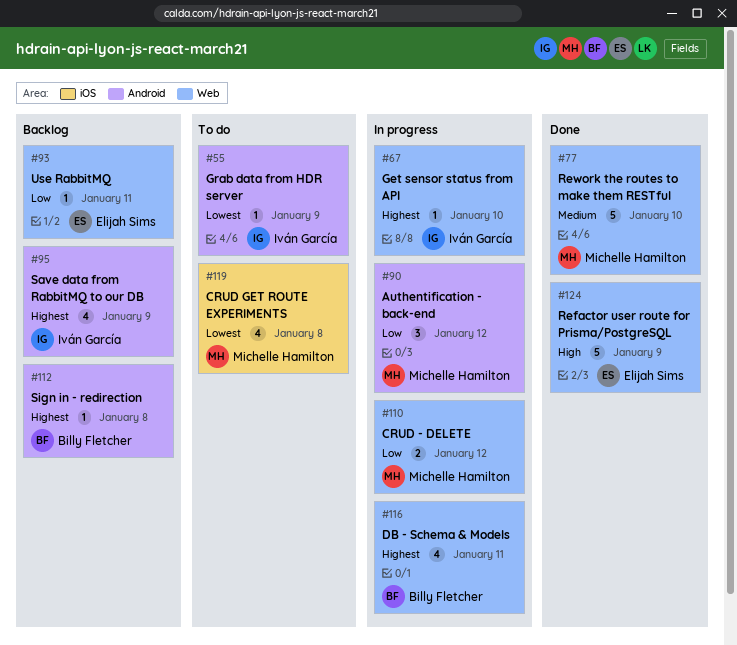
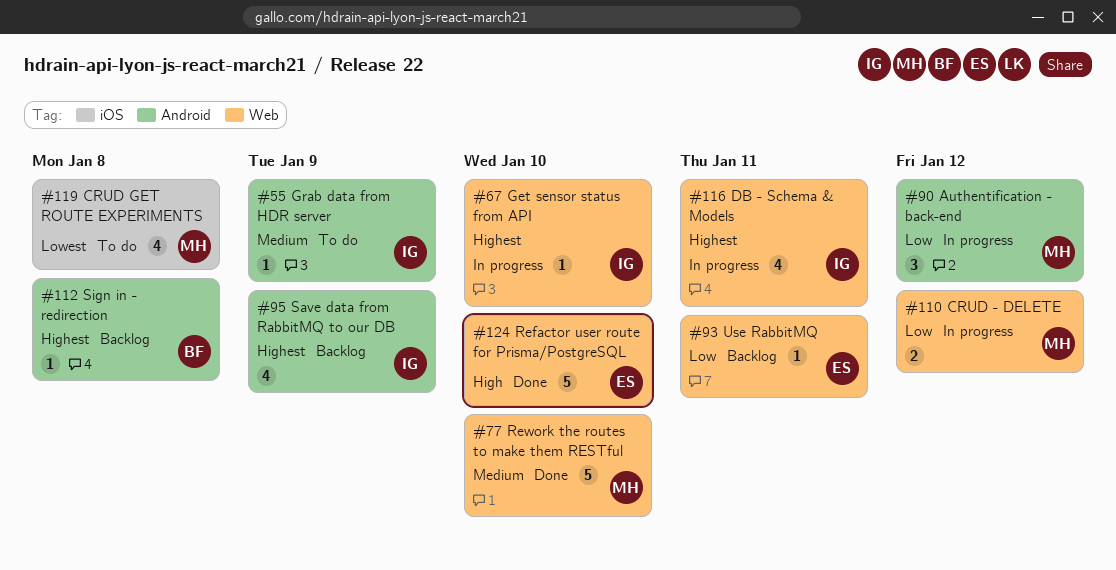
#55, priority: Lowest -> Medium
#116, owner: Billy Fletcher -> Iván García
#124, due: Jan 9 -> Jan 10

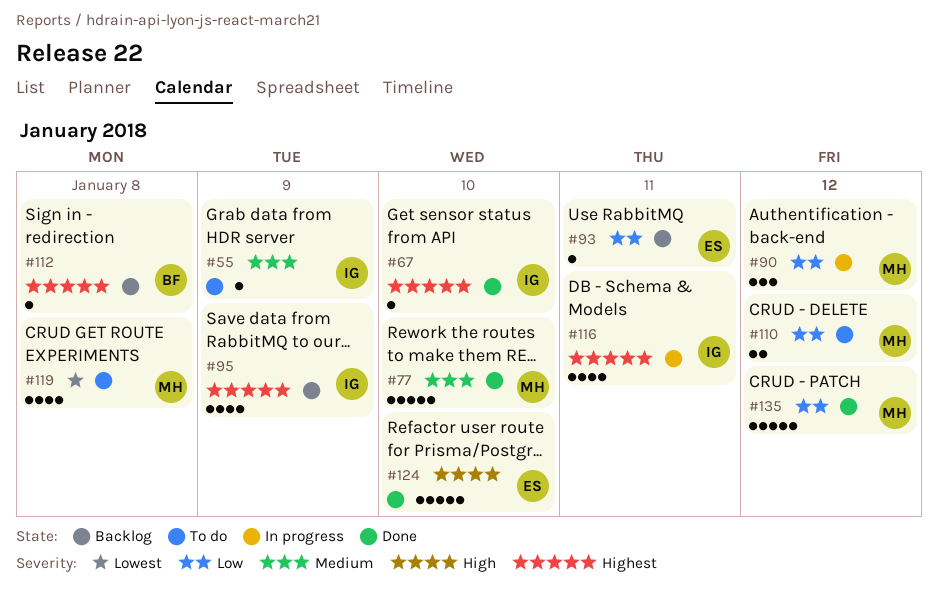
#67, status: In progress -> Done
#110, status: In progress -> To do
#135: none -> present

